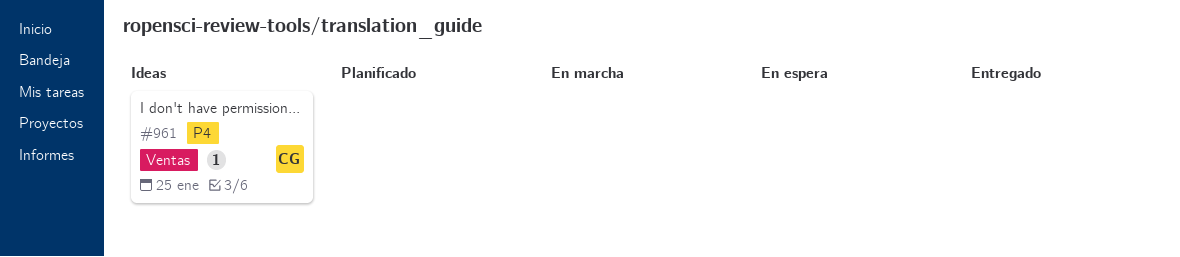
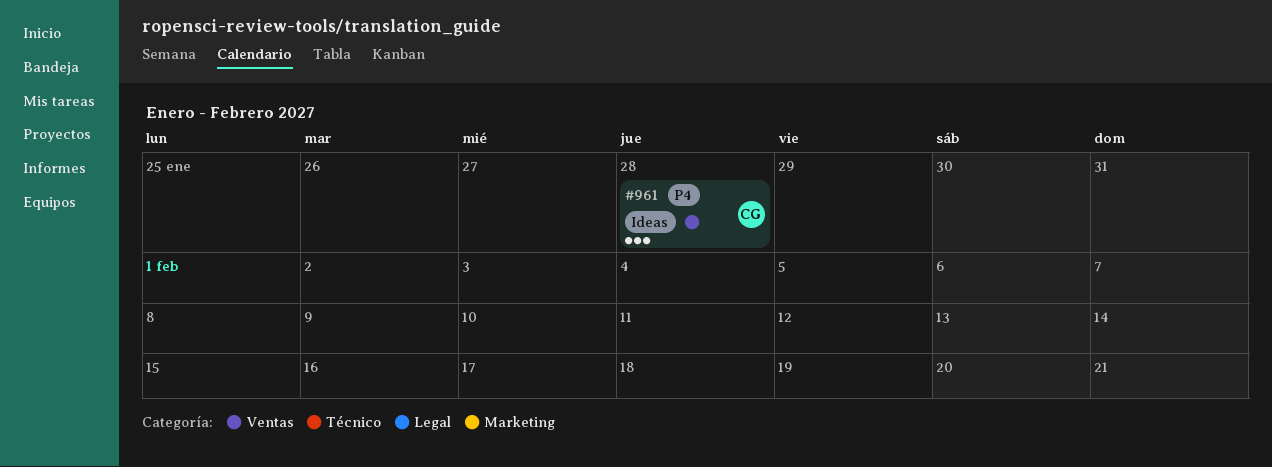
#961, estimate: 1 -> 3
#961, due: Jan 25 -> Jan 28

